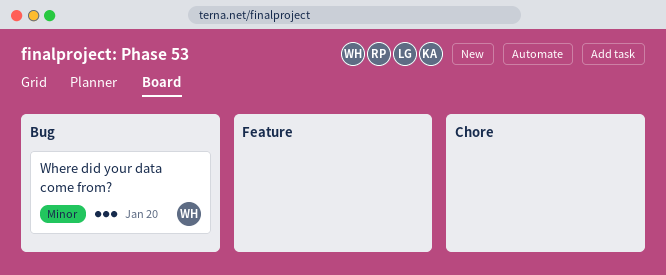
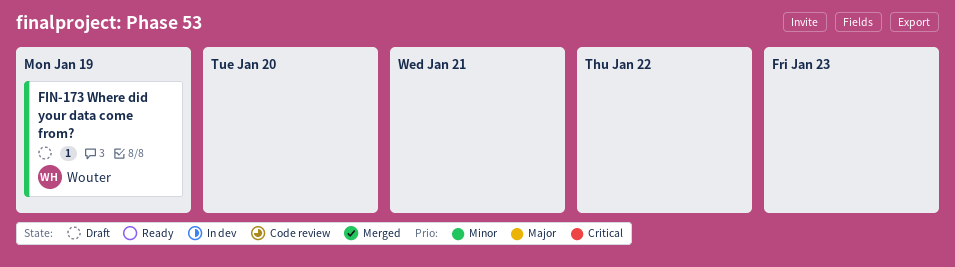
Where did your data come from?, estimate: 3 -> 1
Where did your data come from?, due: Jan 20 -> Jan 19

